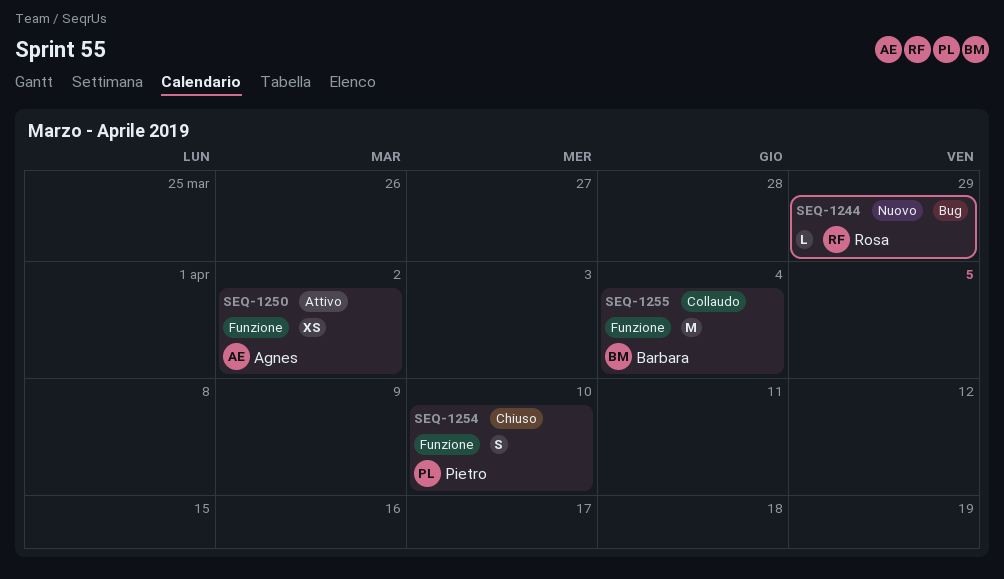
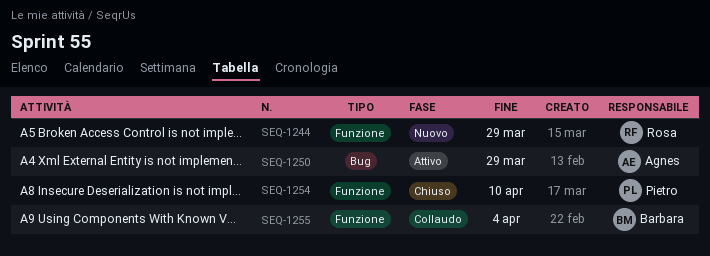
SEQ-1244, label: Bug -> Funzione
SEQ-1250, label: Funzione -> Bug
SEQ-1250, due: Apr 2 -> Mar 29

